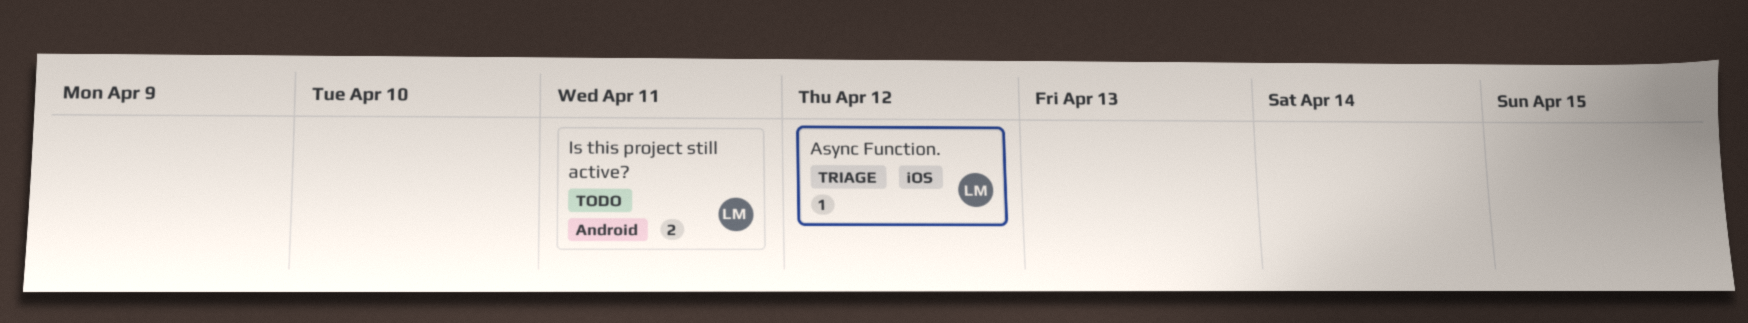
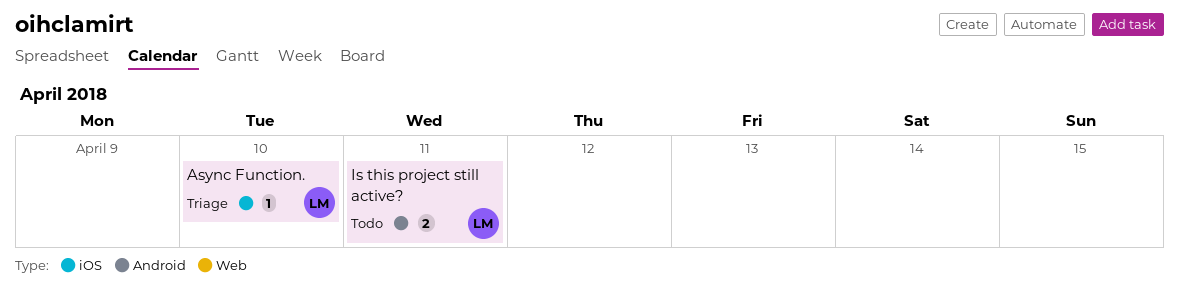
Async Function., due: Apr 12 -> Apr 10

